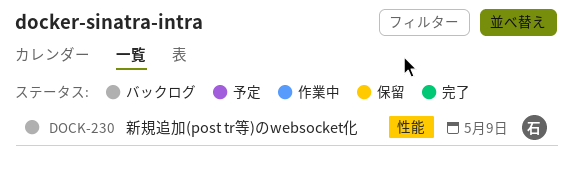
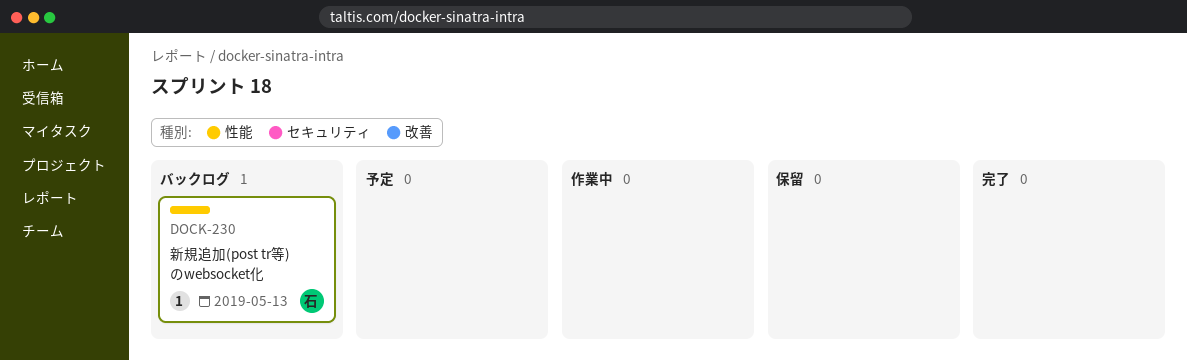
DOCK-230, due: May 9 -> May 13

